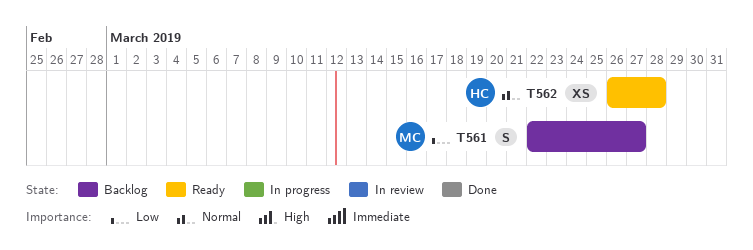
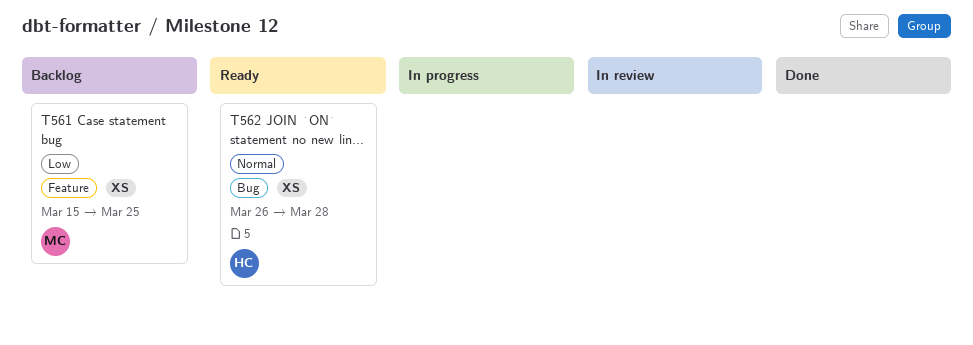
T561, estimate: S -> XS
T561, start: Mar 22 -> Mar 15
T561, due: Mar 27 -> Mar 25

